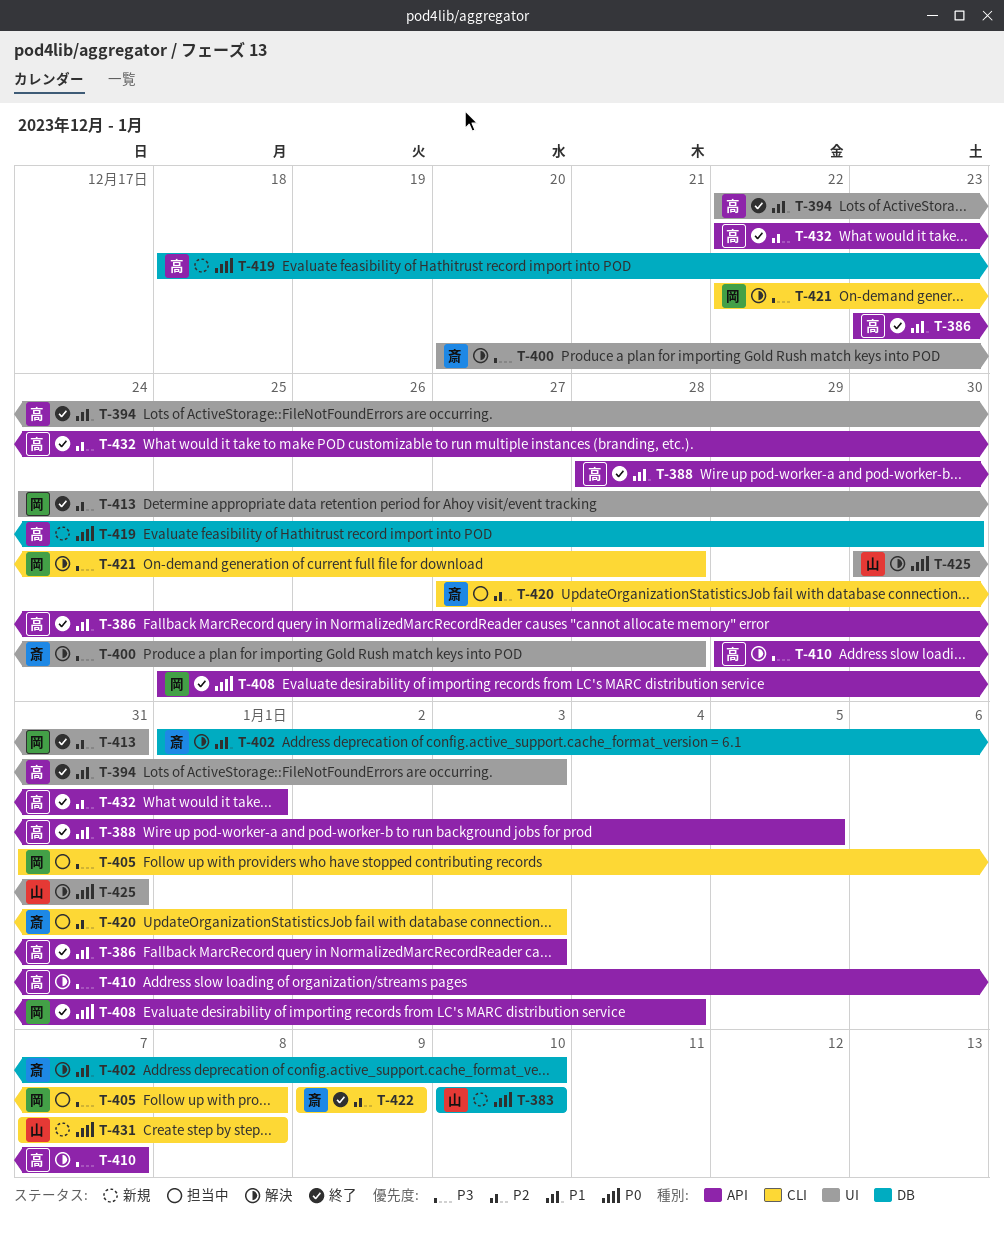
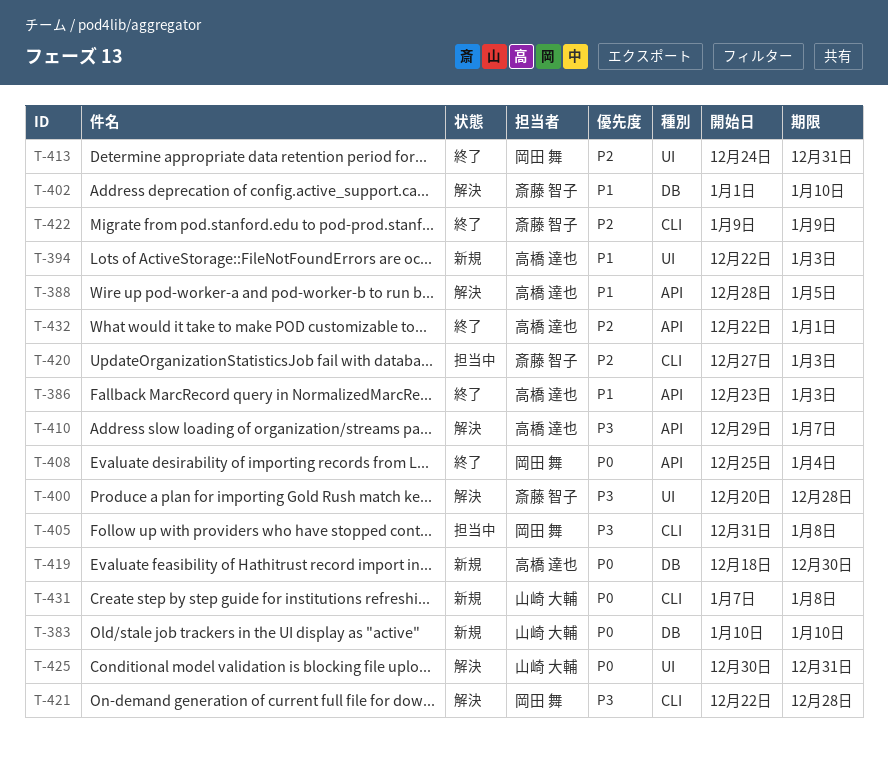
T-388, status: 終了 -> 解決
T-394, status: 終了 -> 新規

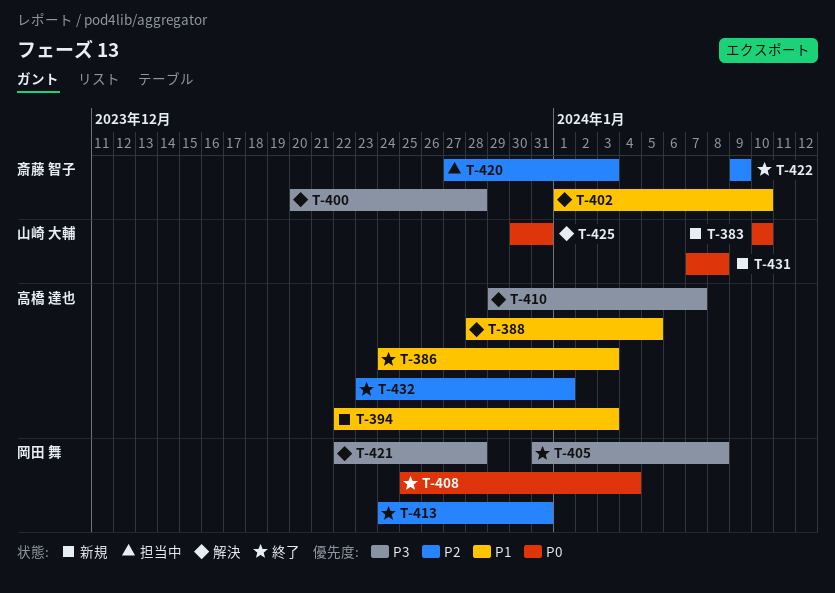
T-386, start: Dec 23 -> Dec 24
T-405, status: 担当中 -> 終了
T-419: present -> none
T-432, start: Dec 22 -> Dec 23

